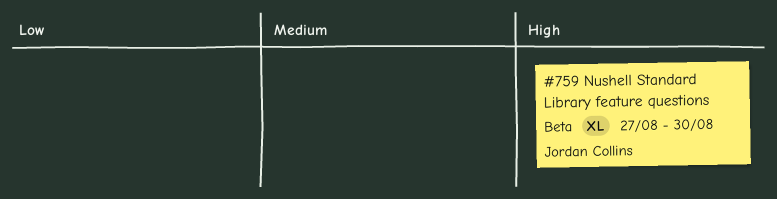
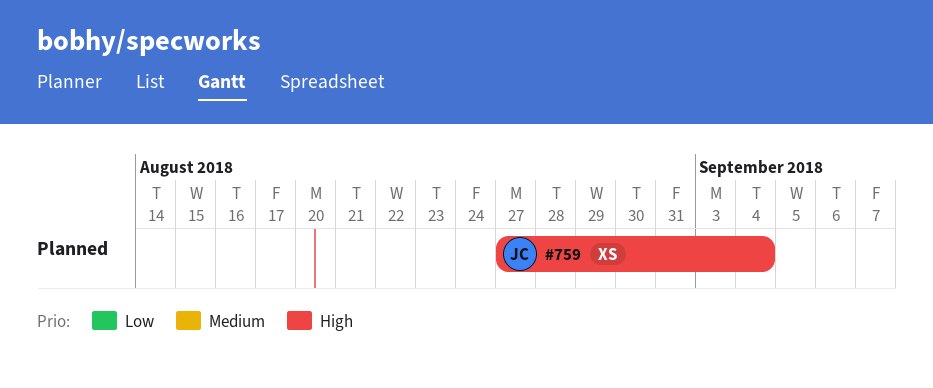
#759, estimate: XL -> XS
#759, due: Aug 30 -> Sep 4

